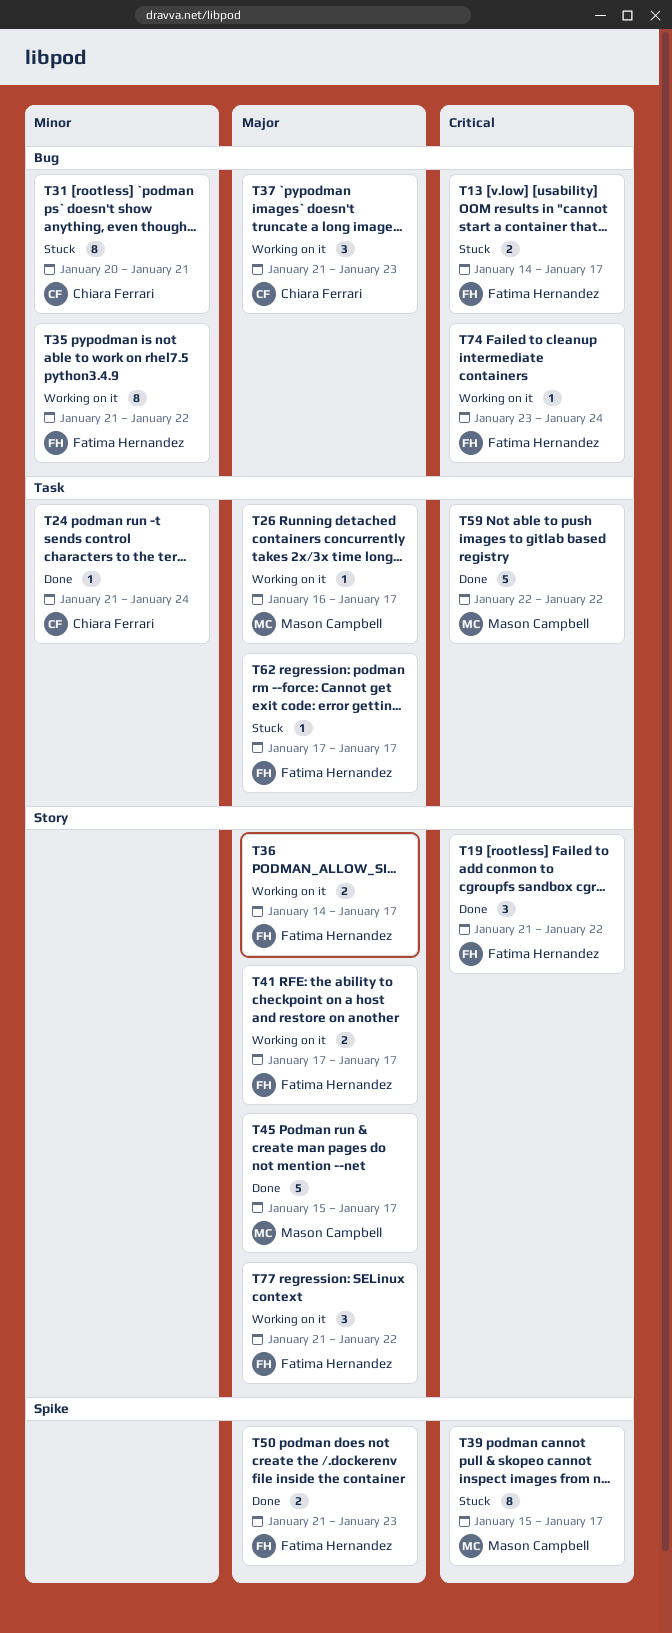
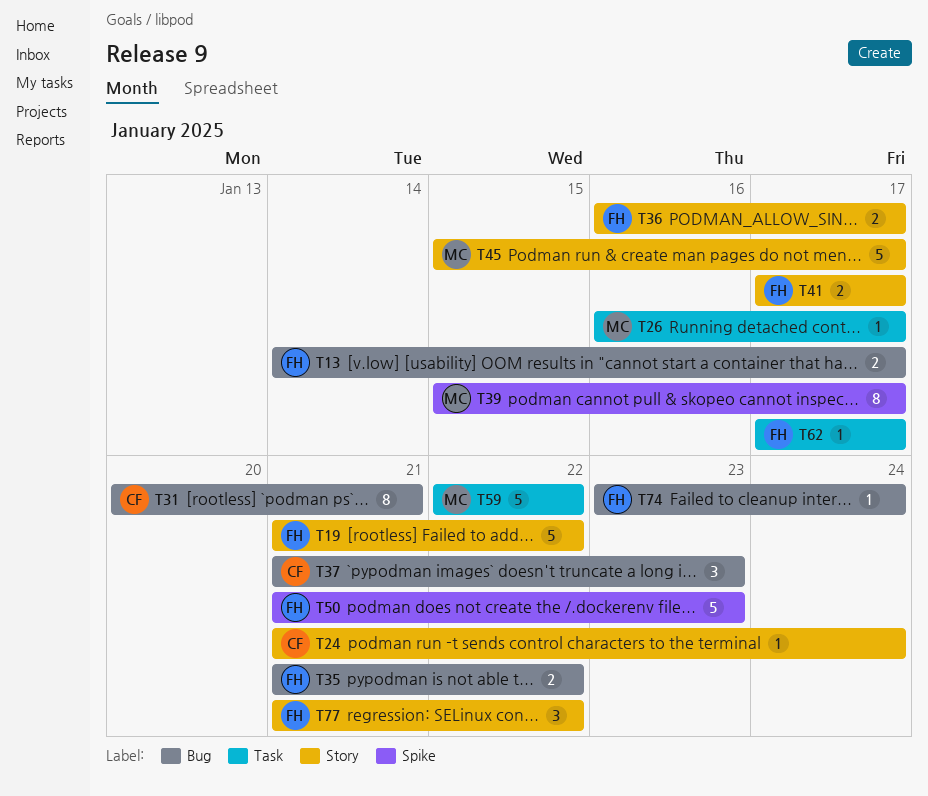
T19, estimate: 3 -> 5
T24, label: Task -> Story
T35, estimate: 8 -> 2
T36, start: Jan 14 -> Jan 16
T50, estimate: 2 -> 5

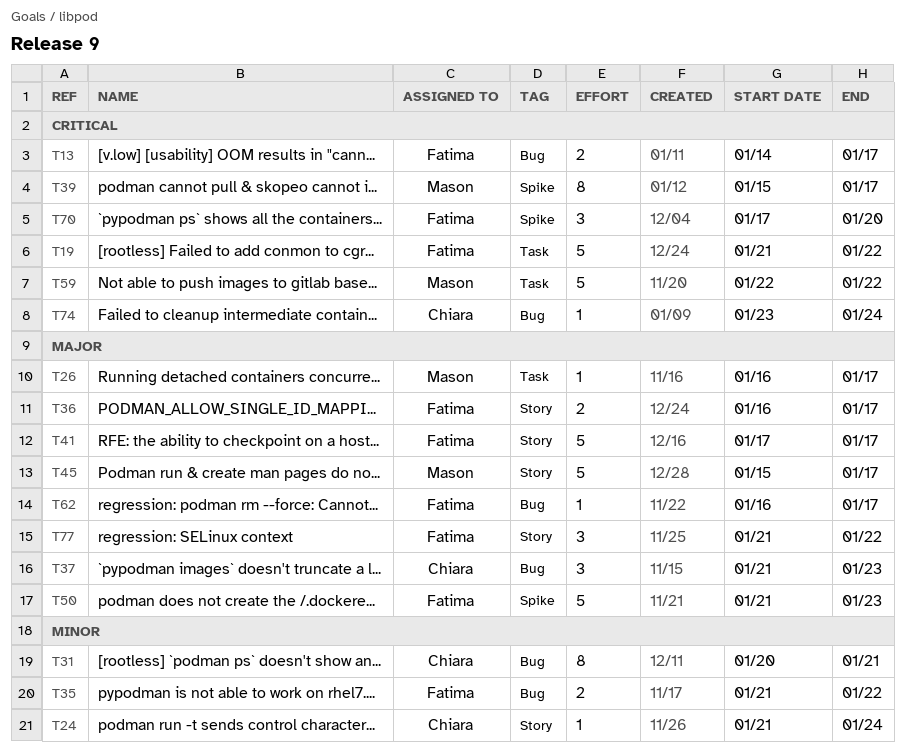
T19, label: Story -> Task
T41, estimate: 2 -> 5
T62, label: Task -> Bug
T62, start: Jan 17 -> Jan 16
T70: none -> present
T74, owner: Fatima -> Chiara

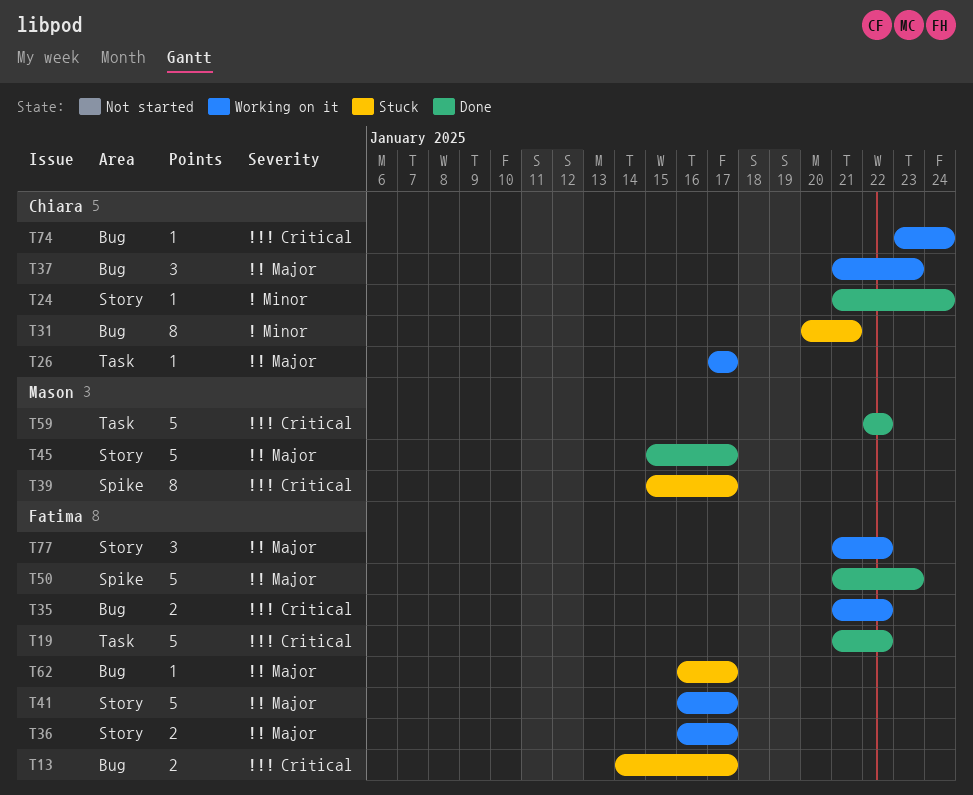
T26, owner: Mason -> Chiara
T26, start: Jan 16 -> Jan 17
T35, priority: Minor -> Critical
T41, start: Jan 17 -> Jan 16
T70: present -> none

